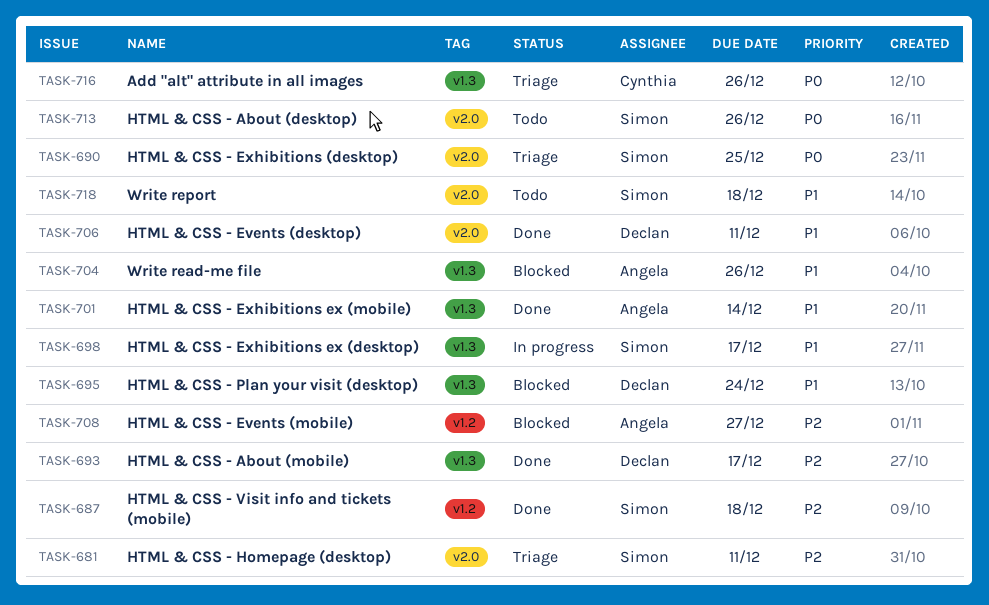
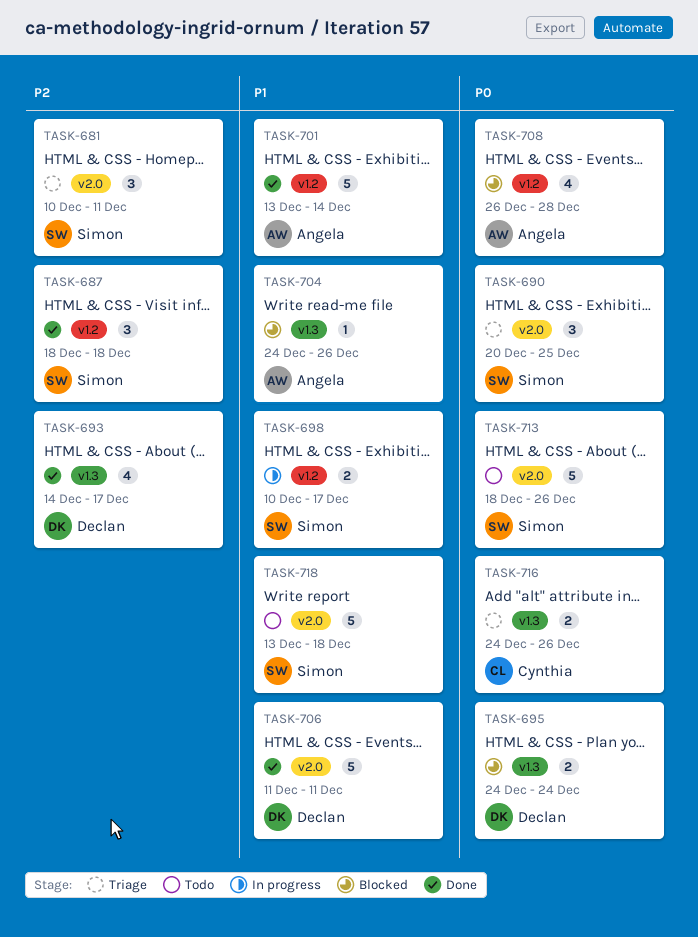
TASK-695, priority: P1 -> P0
TASK-698, label: v1.3 -> v1.2
TASK-701, label: v1.3 -> v1.2
TASK-708, priority: P2 -> P0
TASK-708, due: Dec 27 -> Dec 28

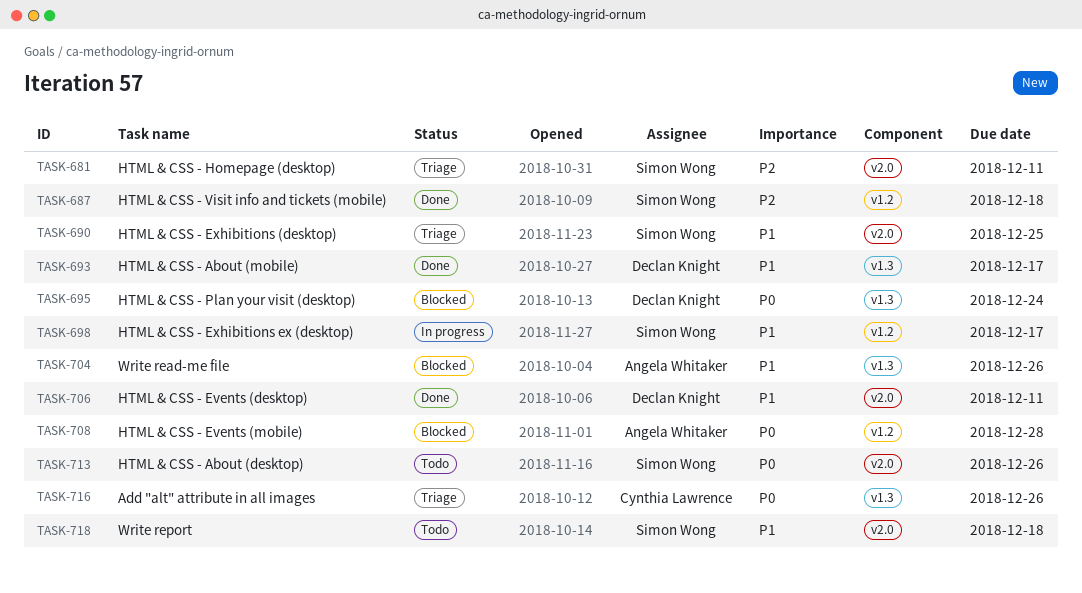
TASK-690, priority: P0 -> P1
TASK-693, priority: P2 -> P1
TASK-701: present -> none

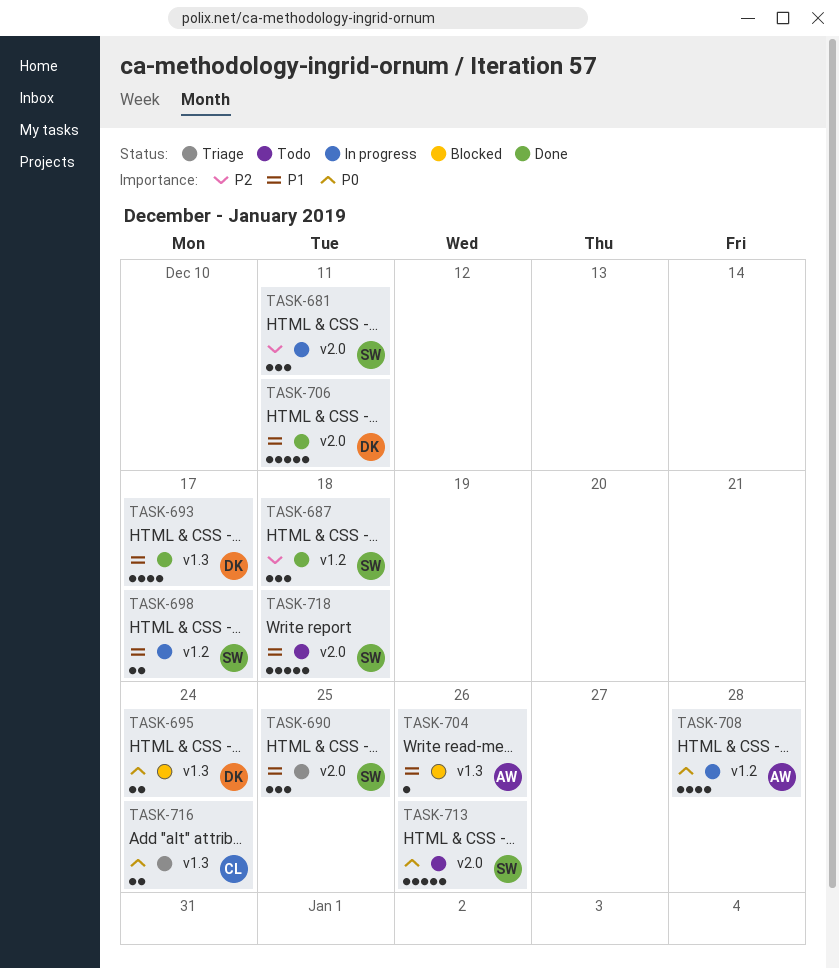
TASK-681, status: Triage -> In progress
TASK-708, status: Blocked -> In progress
TASK-716, due: Dec 26 -> Dec 24

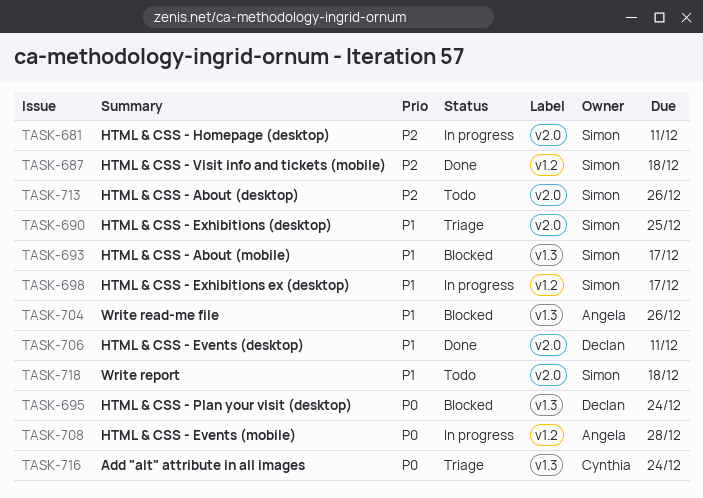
TASK-693, status: Done -> Blocked
TASK-693, owner: Declan -> Simon
TASK-713, priority: P0 -> P2

